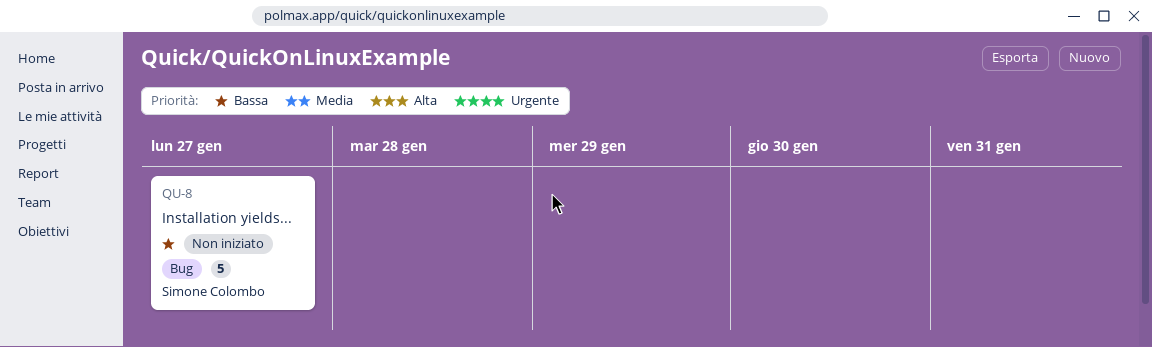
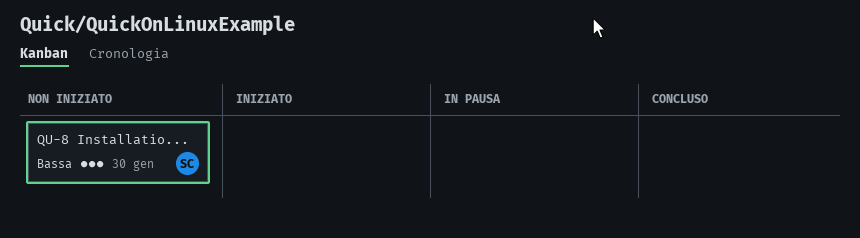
QU-8, estimate: 5 -> 3
QU-8, due: Jan 27 -> Jan 30

